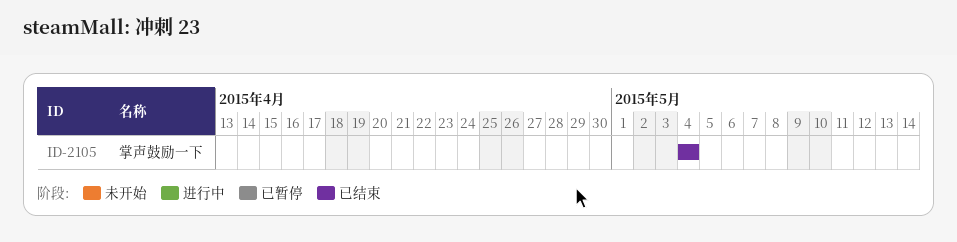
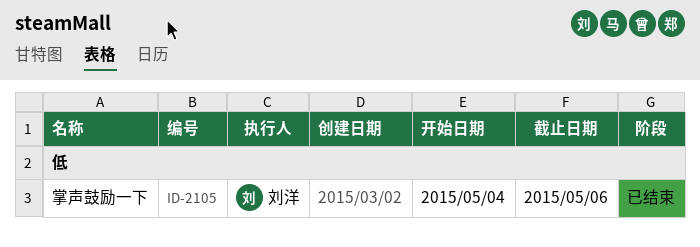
ID-2105, due: May 4 -> May 6

